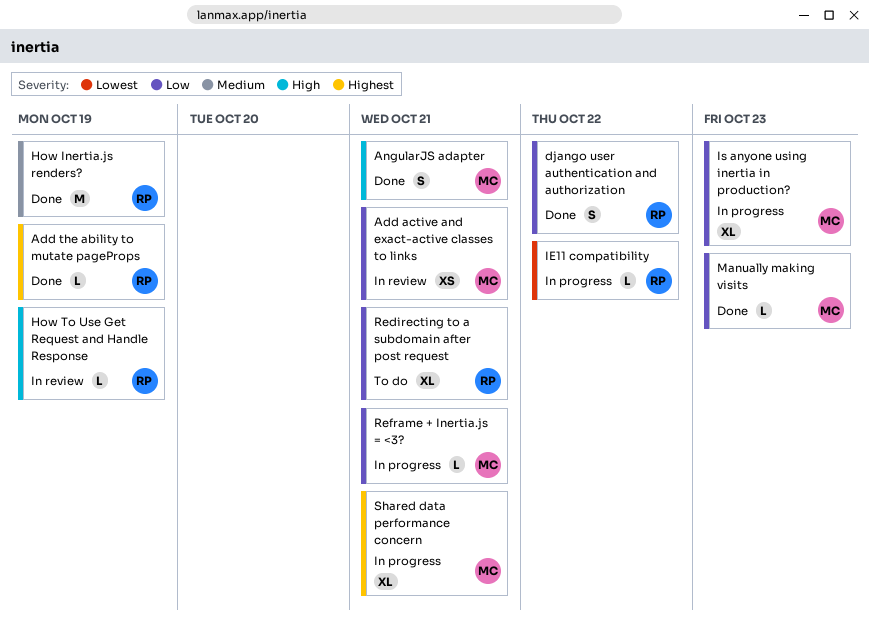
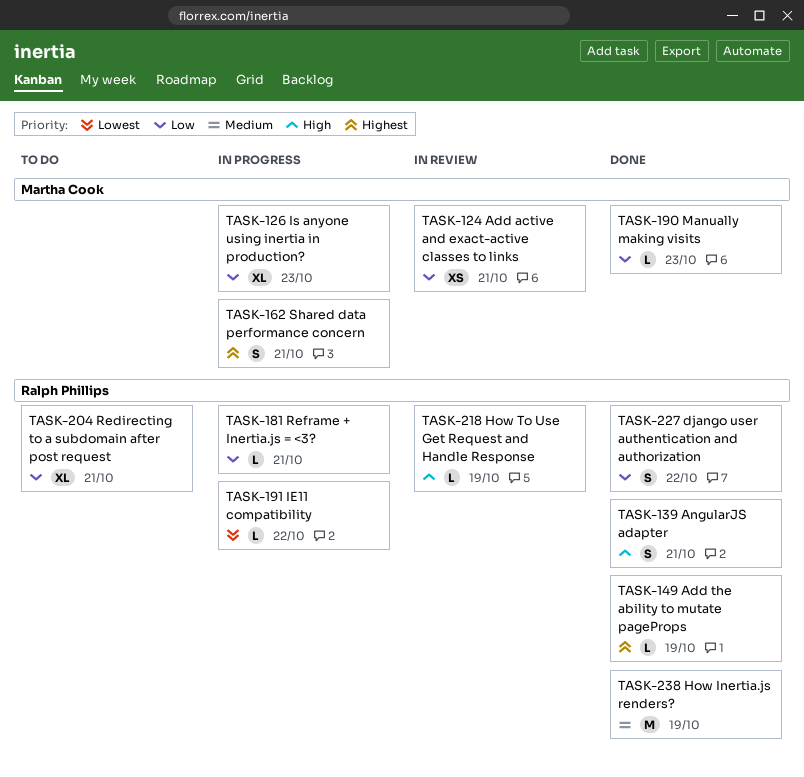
AngularJS adapter, owner: Martha Cook -> Ralph Phillips
Reframe + Inertia.js = <3?, owner: Martha Cook -> Ralph Phillips
Shared data performance concern, estimate: XL -> S

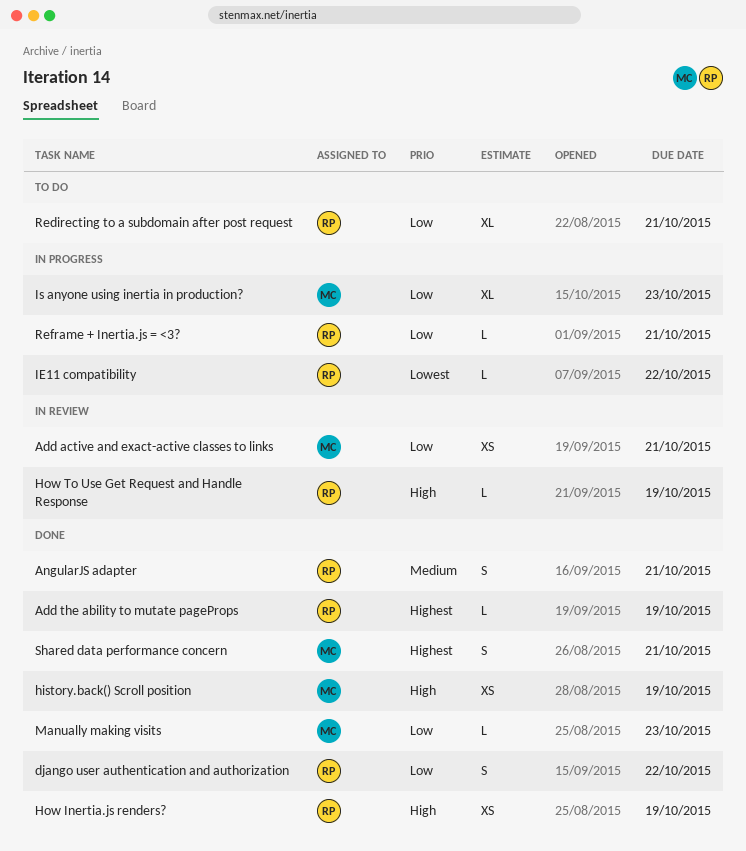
AngularJS adapter, priority: High -> Medium
history.back() Scroll position: none -> present
How Inertia.js renders?, priority: Medium -> High
How Inertia.js renders?, estimate: M -> XS
Shared data performance concern, status: In progress -> Done

